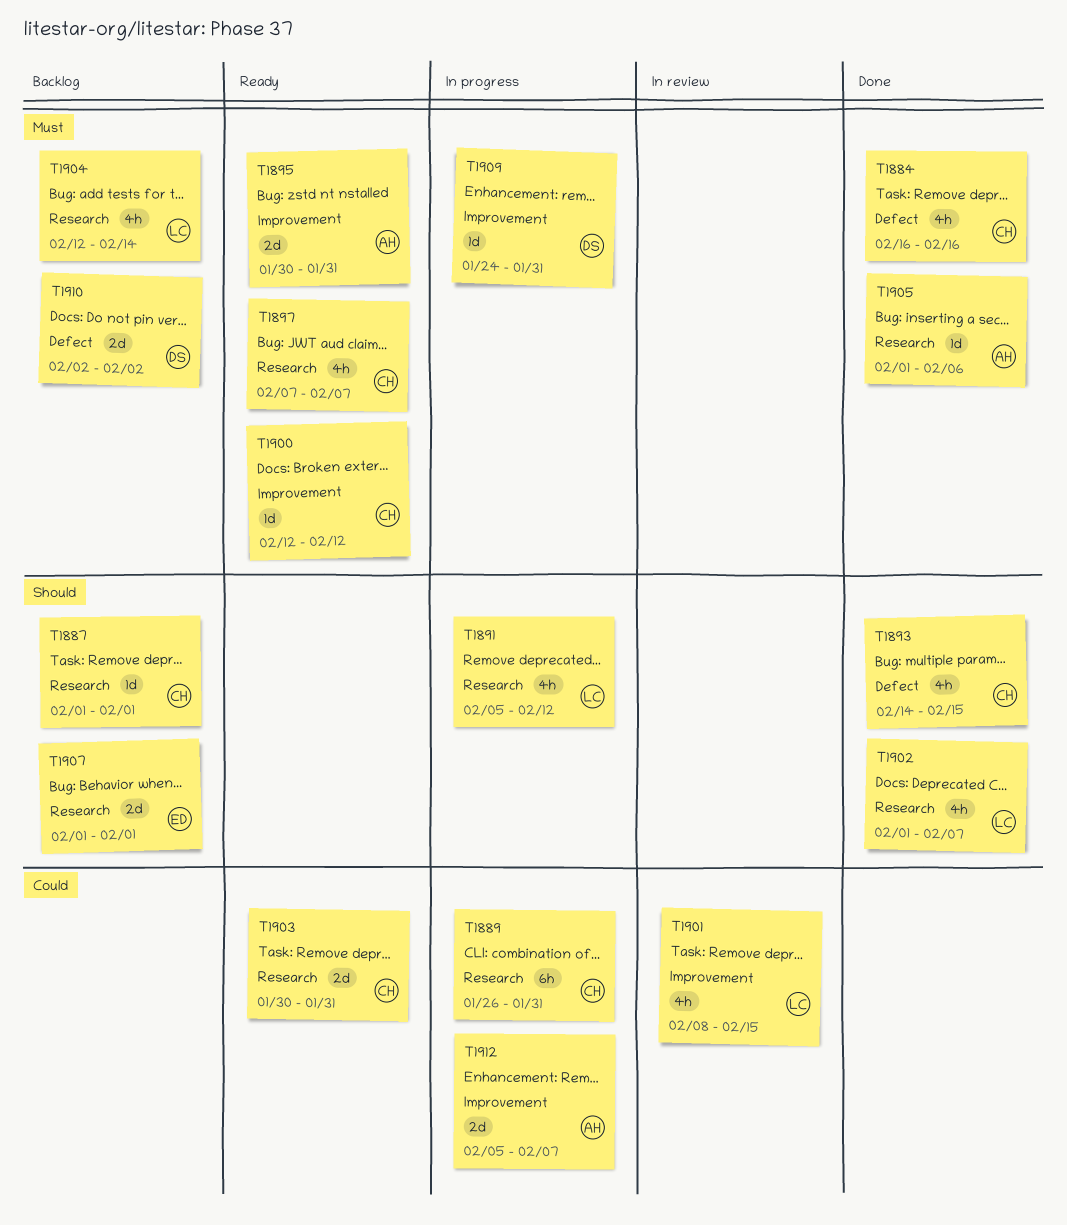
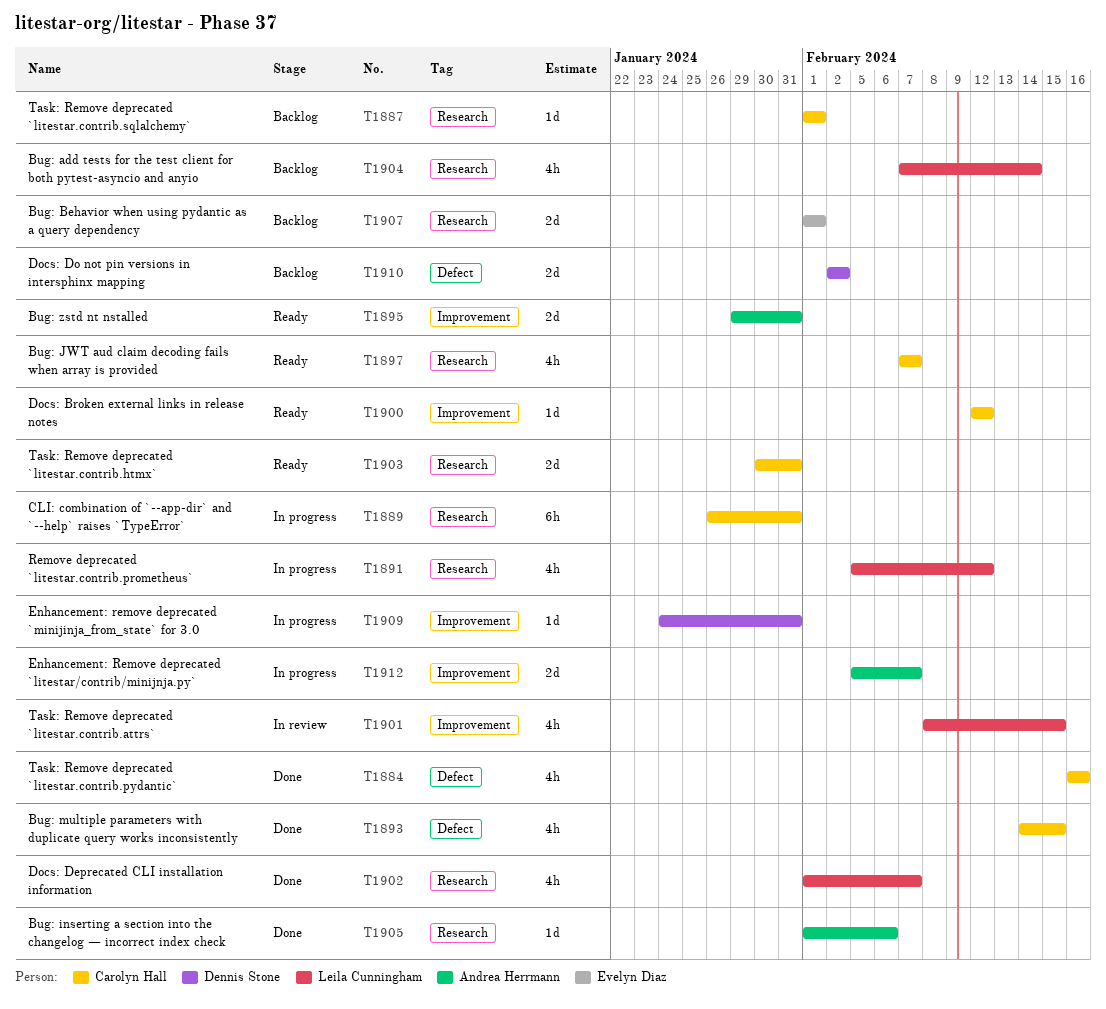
T1895, start: Jan 30 -> Jan 29
T1904, start: Feb 12 -> Feb 7

